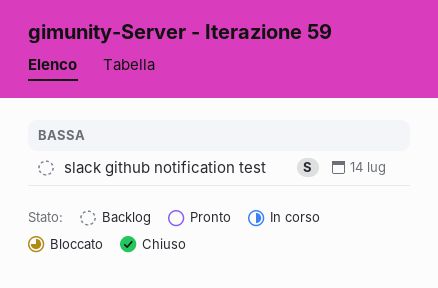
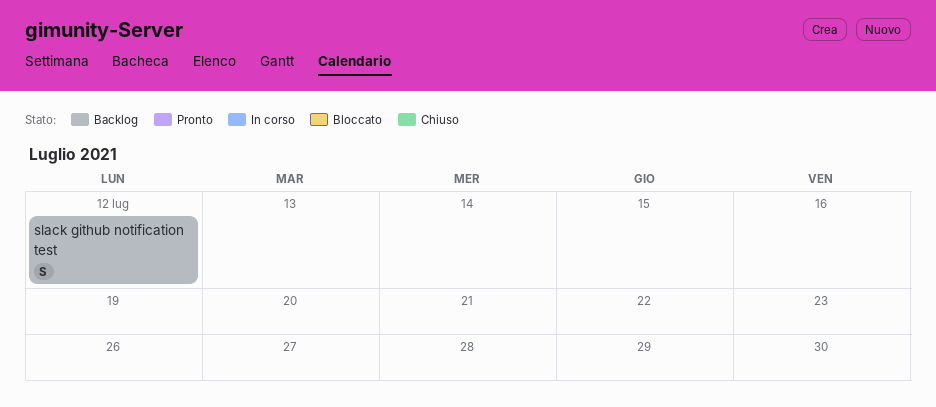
slack github notification test, due: Jul 14 -> Jul 12

